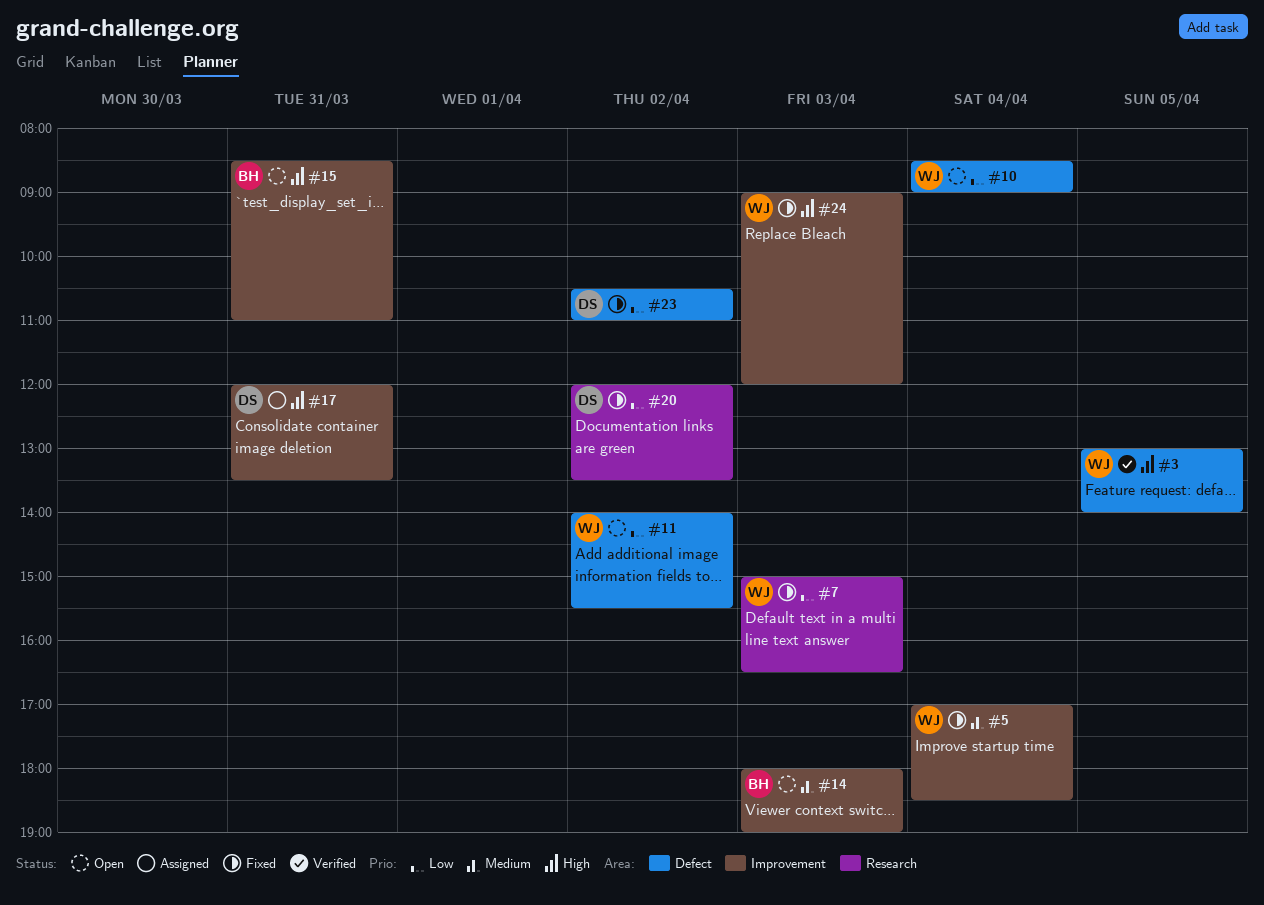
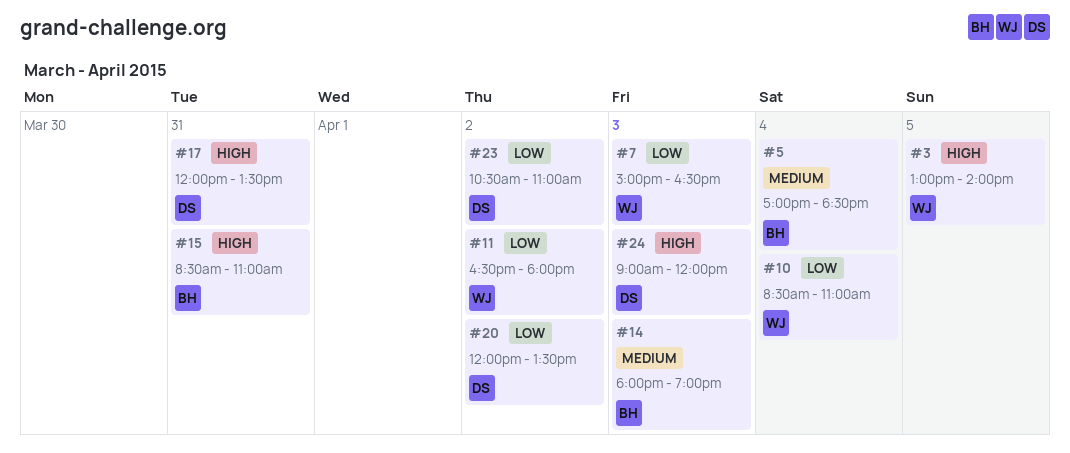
#5, owner: WJ -> BH
#10, ends: 09:00 -> 11:00
#11, begins: 14:00 -> 16:30
#11, ends: 15:30 -> 18:00
#24, owner: WJ -> DS

